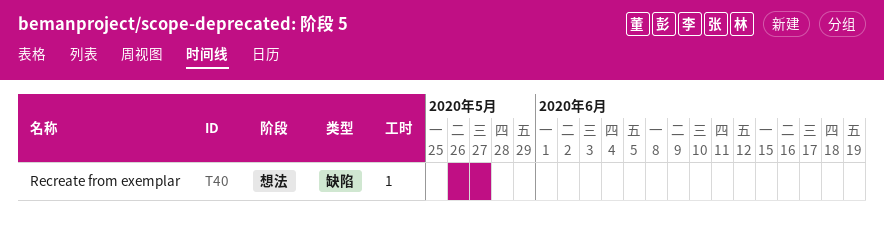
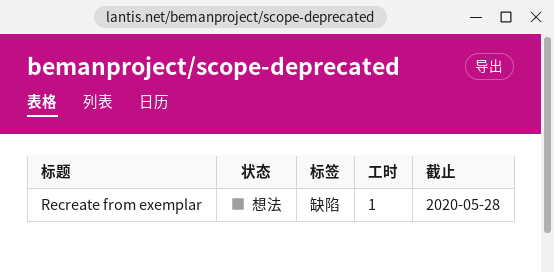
Recreate from exemplar, due: May 27 -> May 28

